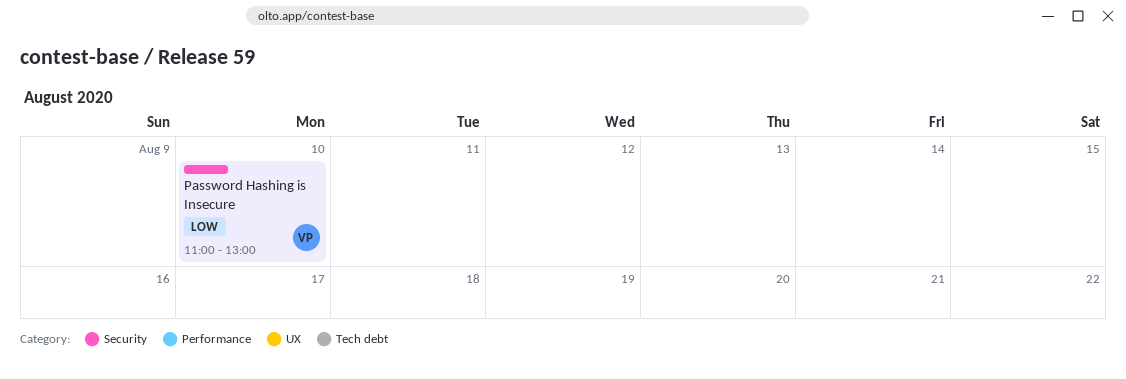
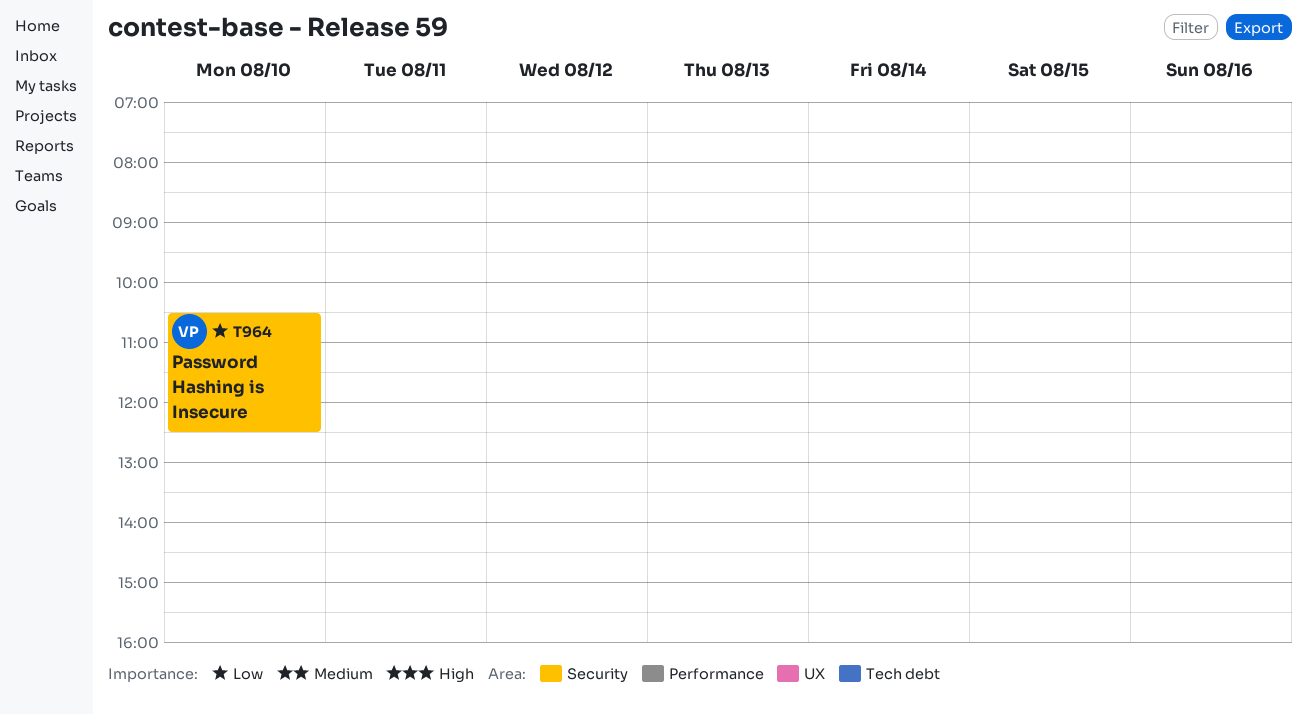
Password Hashing is Insecure, begins: 11:00 -> 10:30
Password Hashing is Insecure, ends: 13:00 -> 12:30

